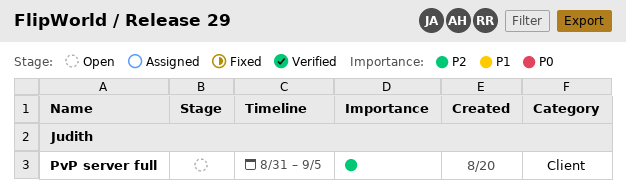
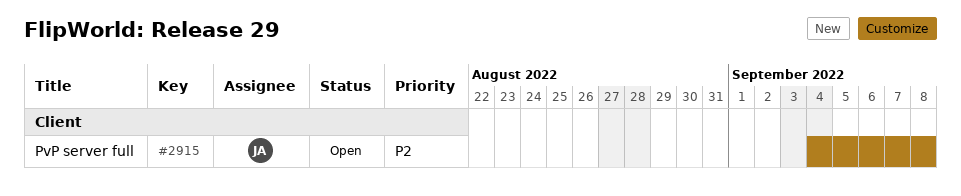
PvP server full, start: Aug 31 -> Sep 4
PvP server full, due: Sep 5 -> Sep 8

